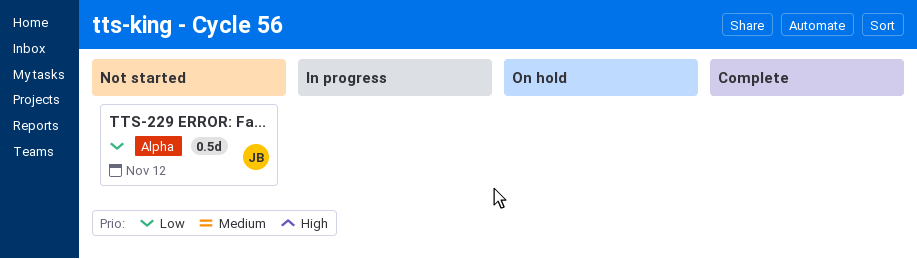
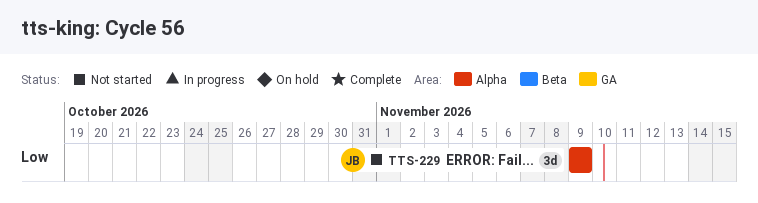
TTS-229, estimate: 0.5d -> 3d
TTS-229, due: Nov 12 -> Nov 9

